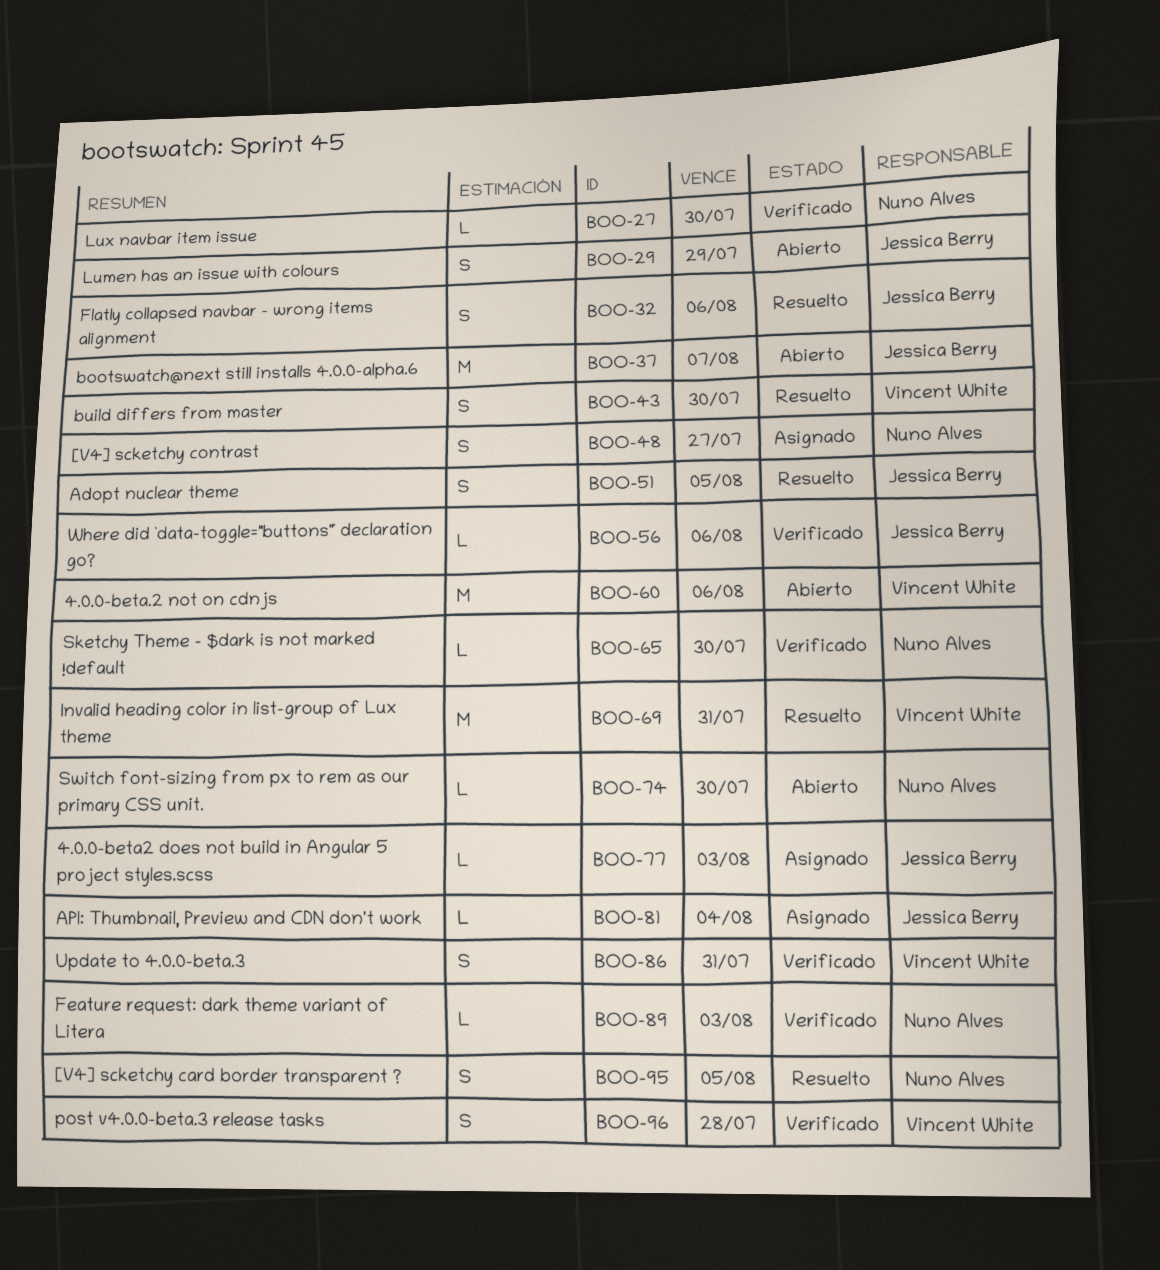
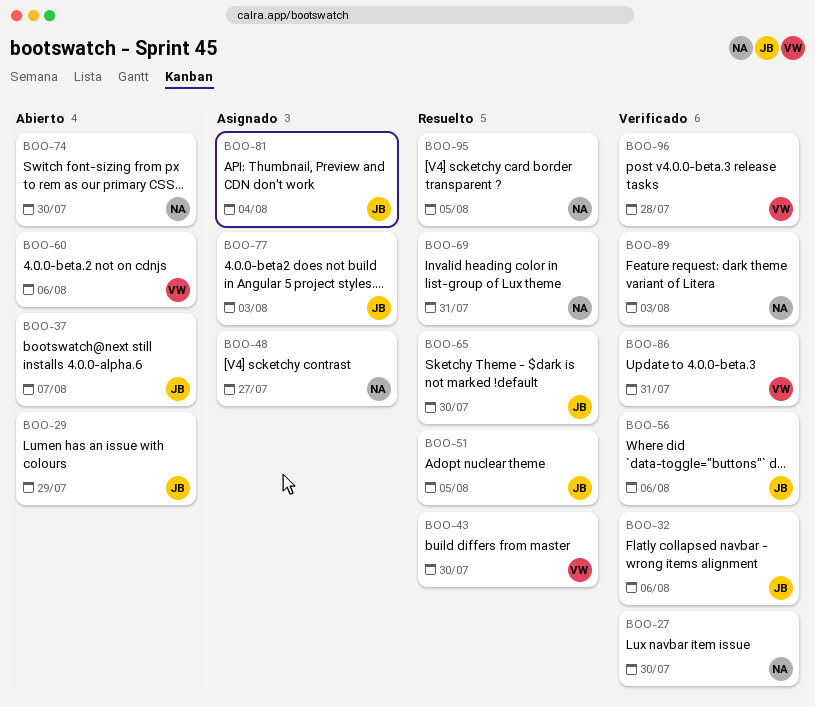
BOO-32, status: Resuelto -> Verificado
BOO-65, status: Verificado -> Resuelto
BOO-65, owner: Nuno Alves -> Jessica Berry
BOO-69, owner: Vincent White -> Nuno Alves

